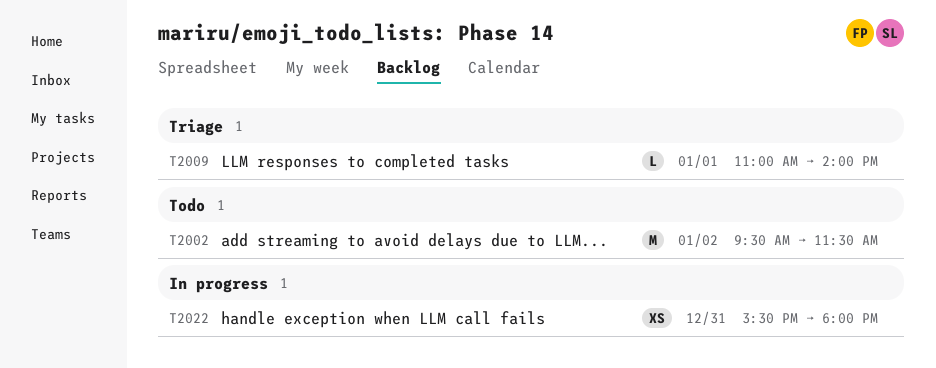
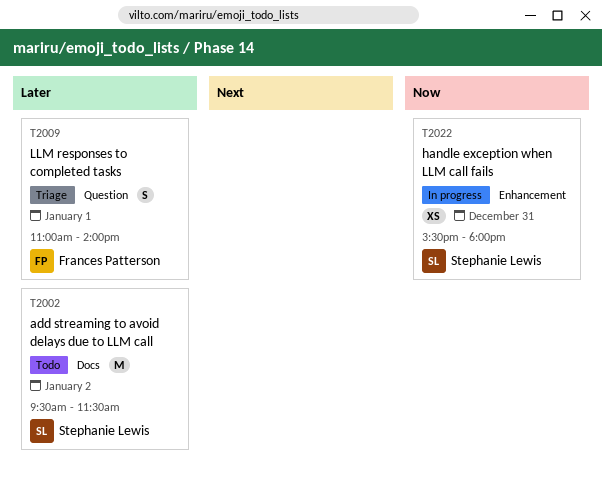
T2009, estimate: L -> S

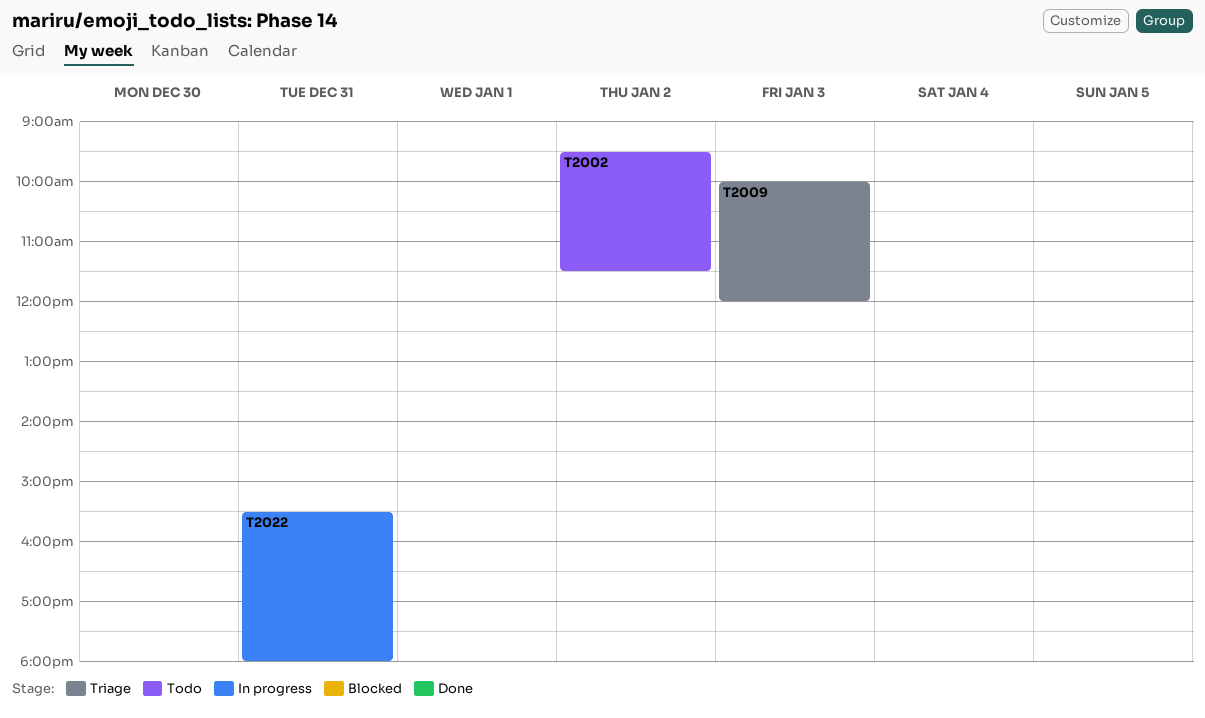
T2009, day: Jan 1 -> Jan 3
T2009, begins: 11:00 -> 10:00
T2009, ends: 14:00 -> 12:00

